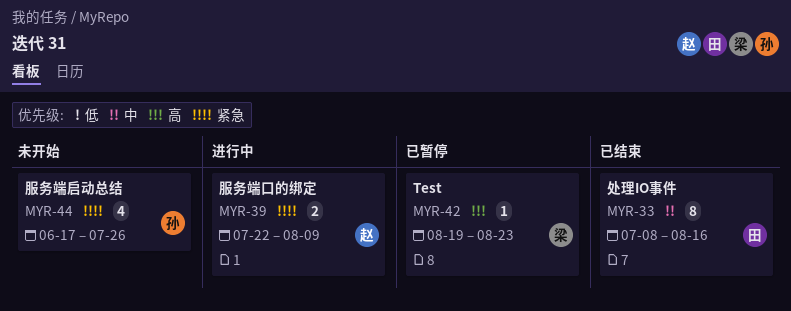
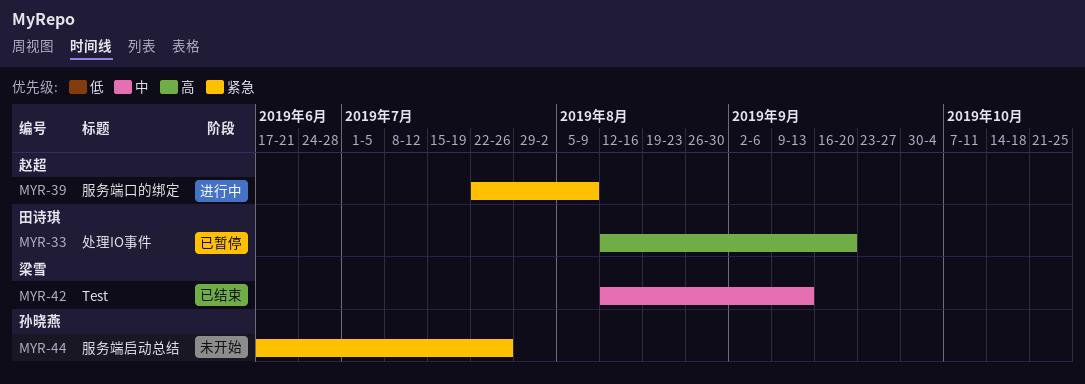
MYR-33, status: 已结束 -> 已暂停
MYR-33, priority: 中 -> 高
MYR-33, start: Jul 8 -> Aug 12
MYR-33, due: Aug 16 -> Sep 20
MYR-42, status: 已暂停 -> 已结束
MYR-42, priority: 高 -> 中
MYR-42, start: Aug 19 -> Aug 12
MYR-42, due: Aug 23 -> Sep 13

